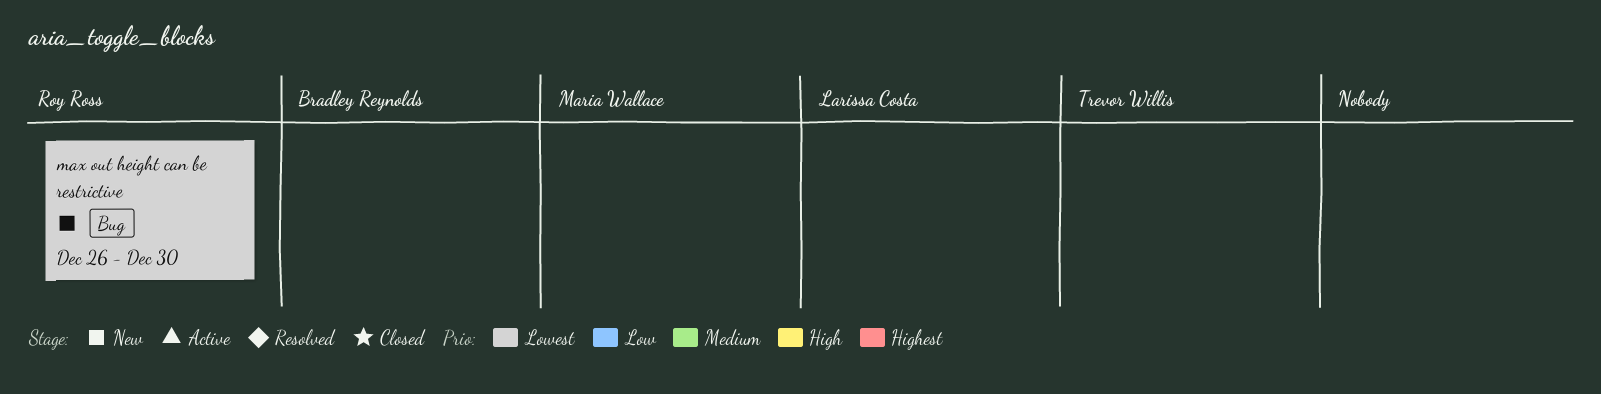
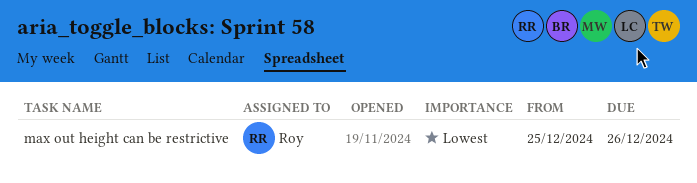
max out height can be restrictive, start: Dec 26 -> Dec 25
max out height can be restrictive, due: Dec 30 -> Dec 26

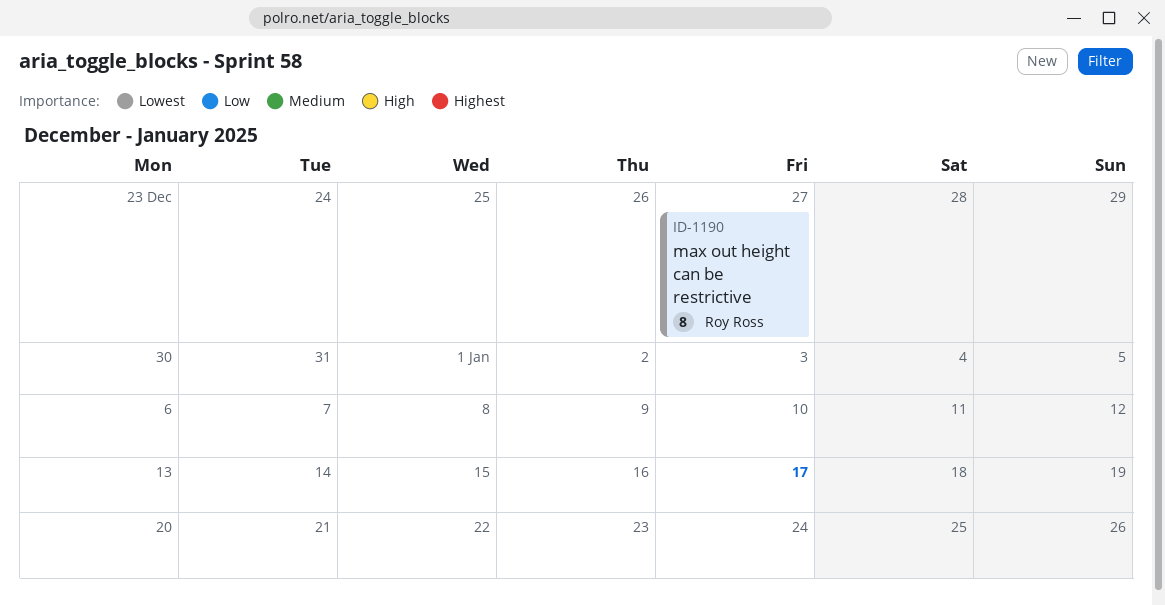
max out height can be restrictive, due: Dec 26 -> Dec 27

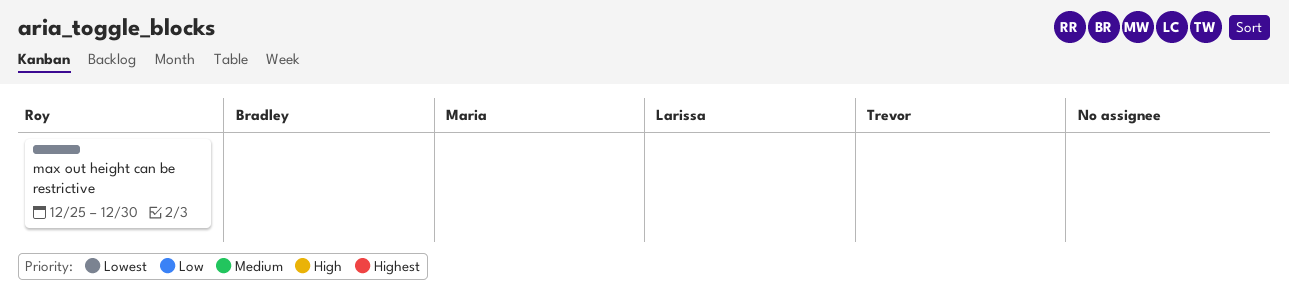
max out height can be restrictive, due: Dec 27 -> Dec 30

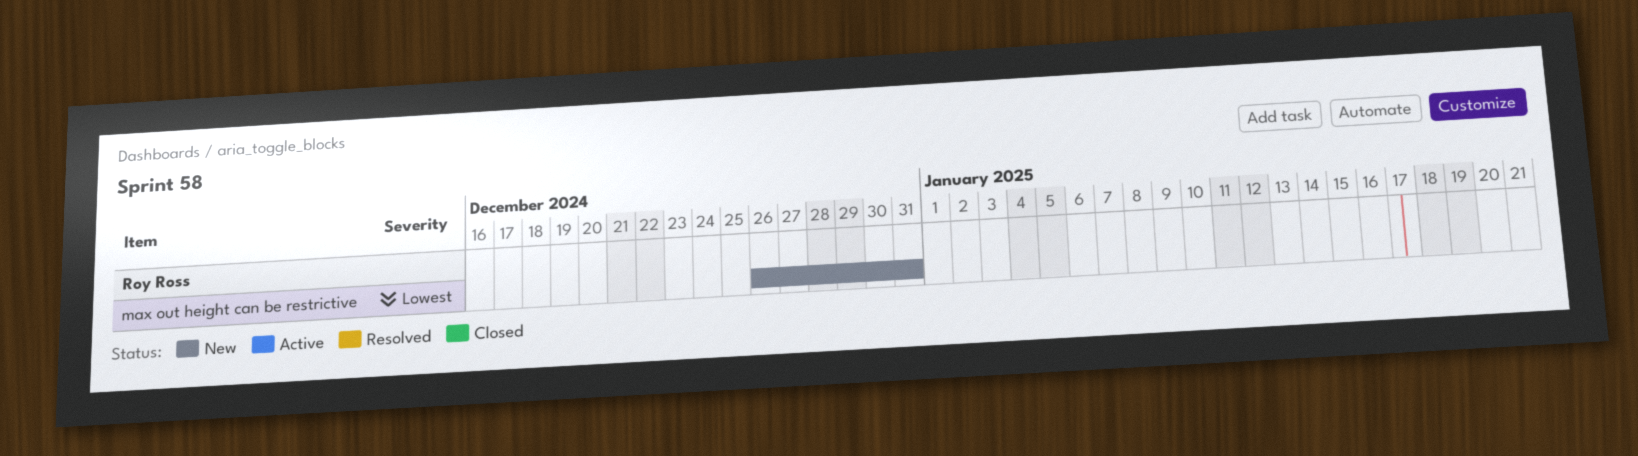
max out height can be restrictive, start: Dec 25 -> Dec 26
max out height can be restrictive, due: Dec 30 -> Dec 31

